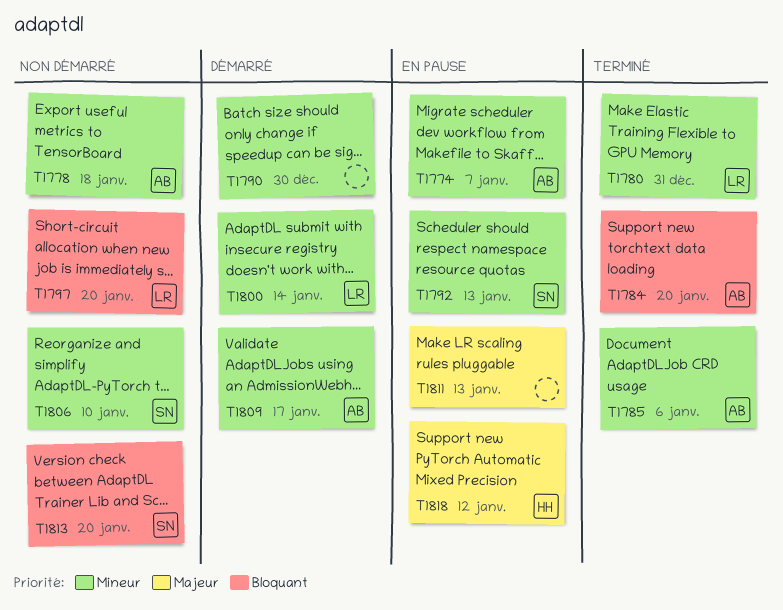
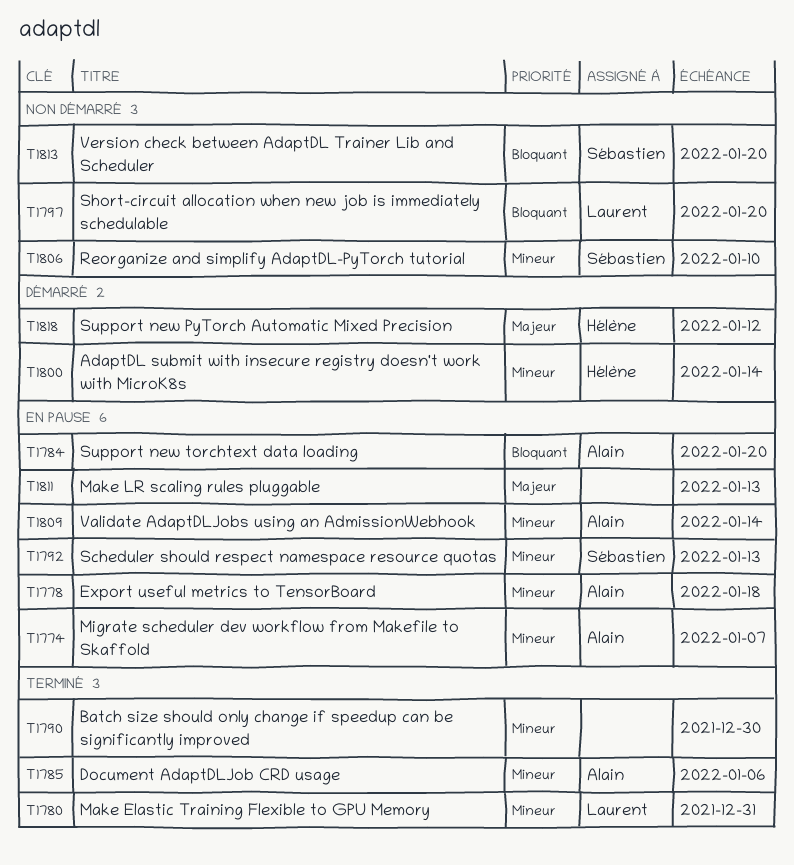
T1778, status: Non démarré -> En pause
T1784, status: Terminé -> En pause
T1790, status: Démarré -> Terminé
T1800, owner: Laurent -> Hélène
T1809, status: Démarré -> En pause
T1809, due: Jan 17 -> Jan 14
T1818, status: En pause -> Démarré

